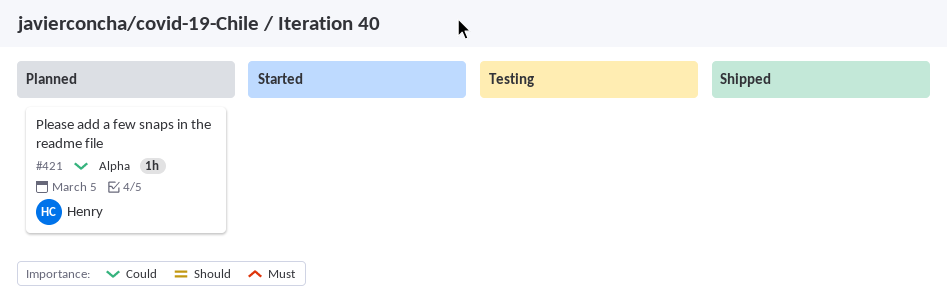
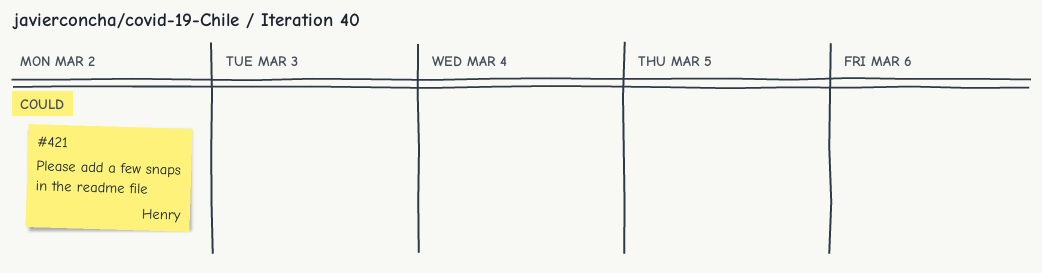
#421, due: Mar 5 -> Mar 2

